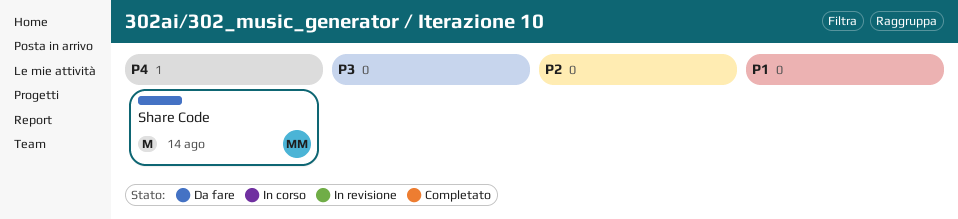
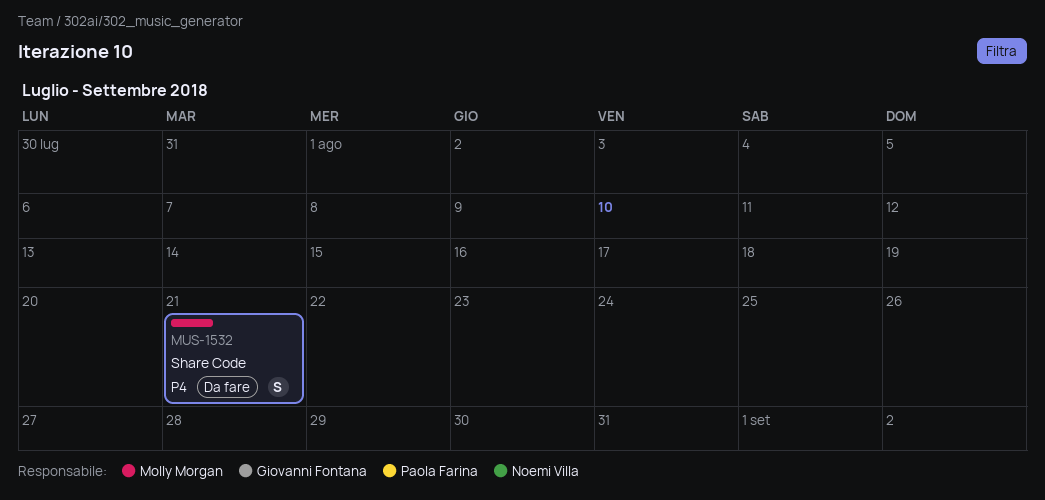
Share Code, estimate: M -> S
Share Code, due: Aug 14 -> Aug 21

